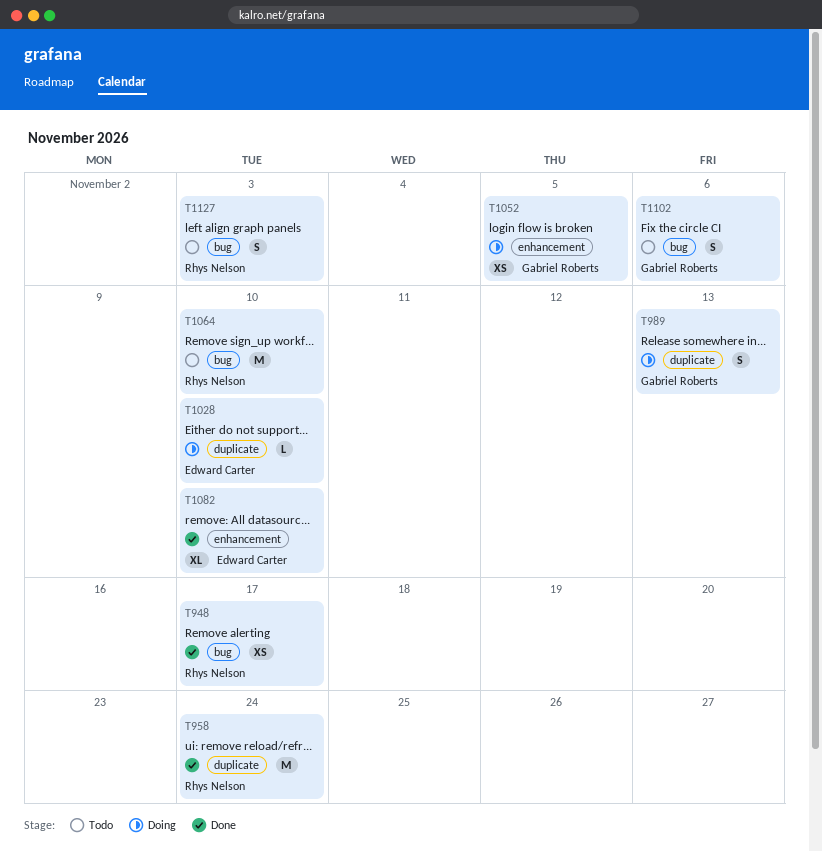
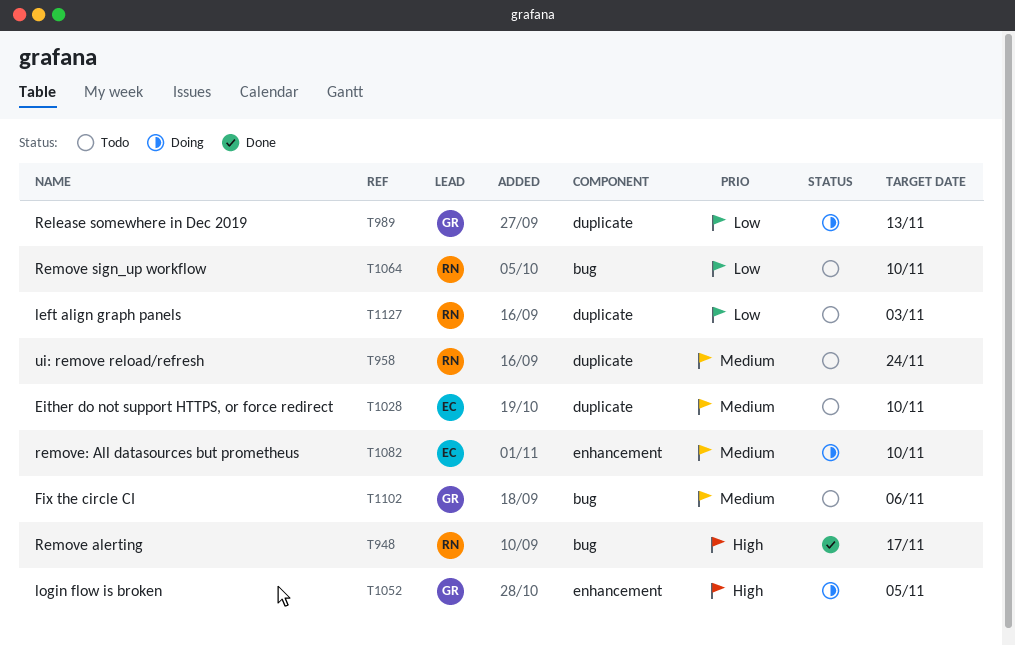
T958, status: Done -> Todo
T1028, status: Doing -> Todo
T1082, status: Done -> Doing
T1127, label: bug -> duplicate

